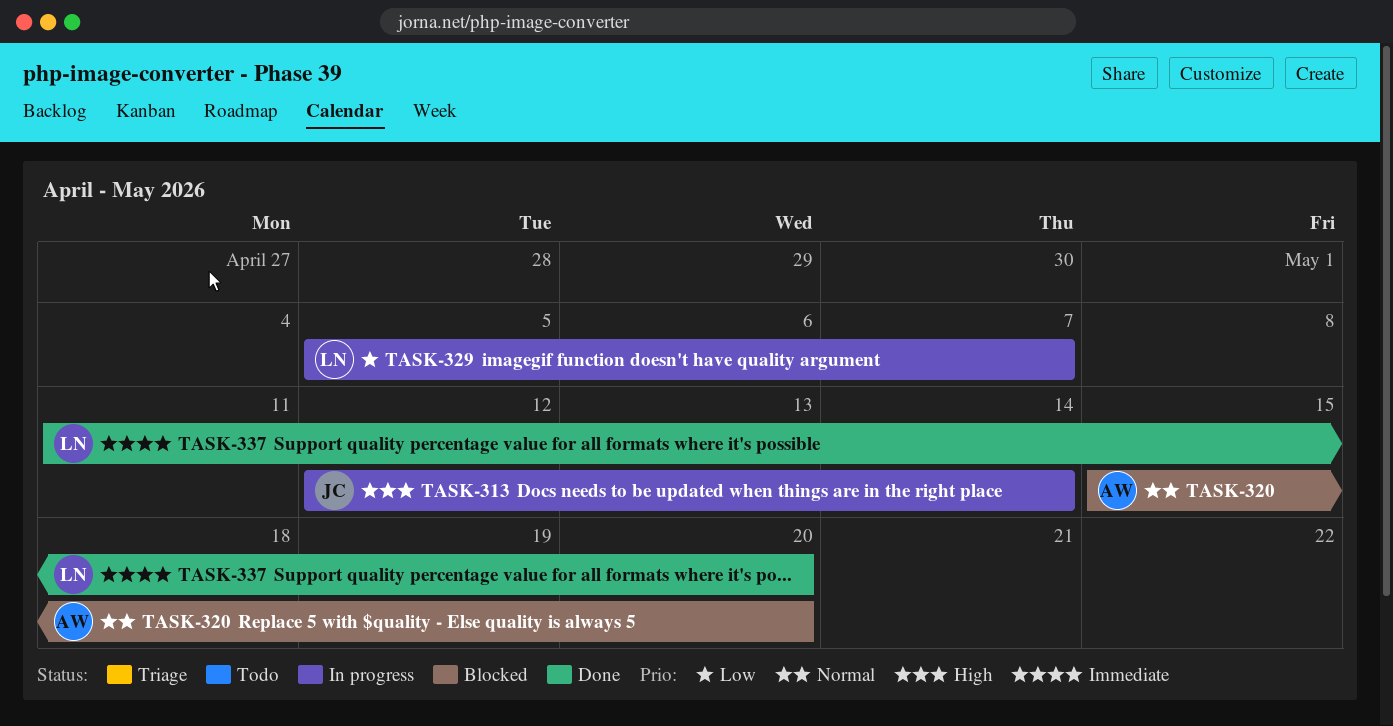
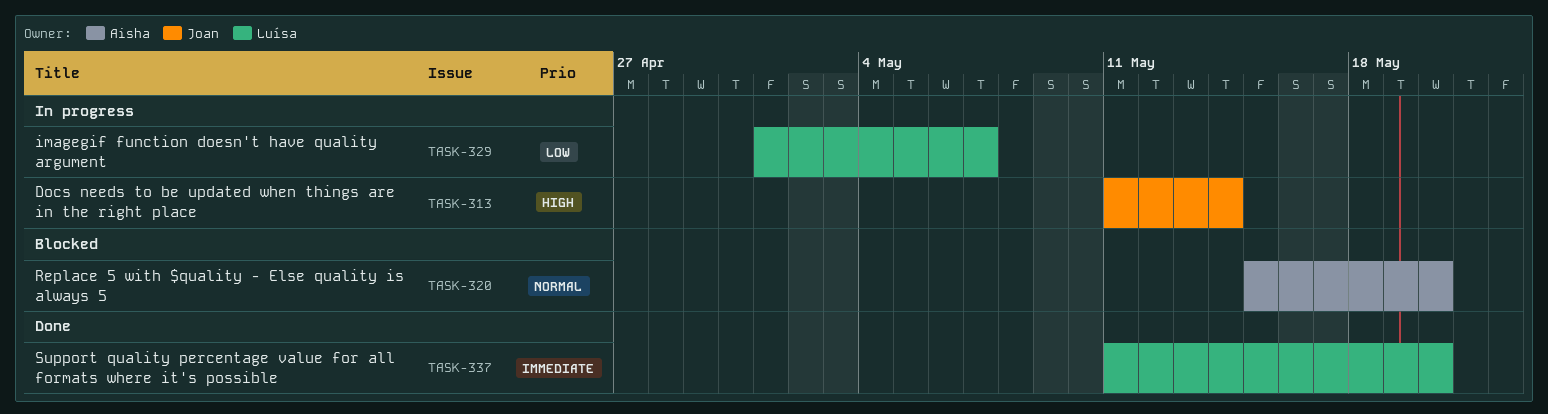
TASK-313, start: May 12 -> May 11
TASK-329, start: May 5 -> May 1

